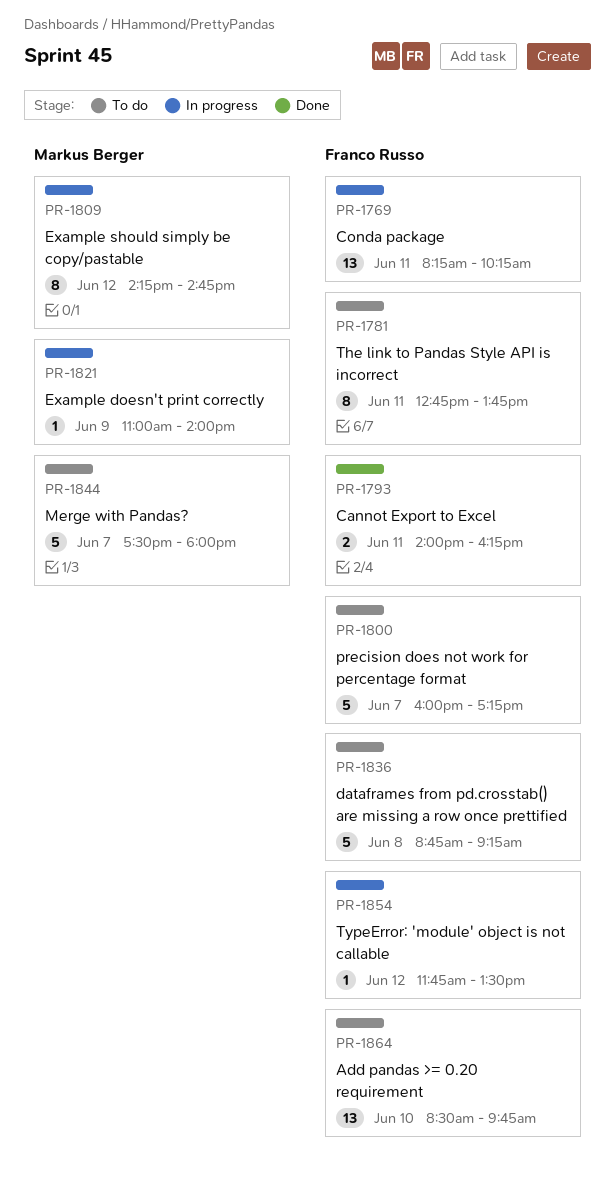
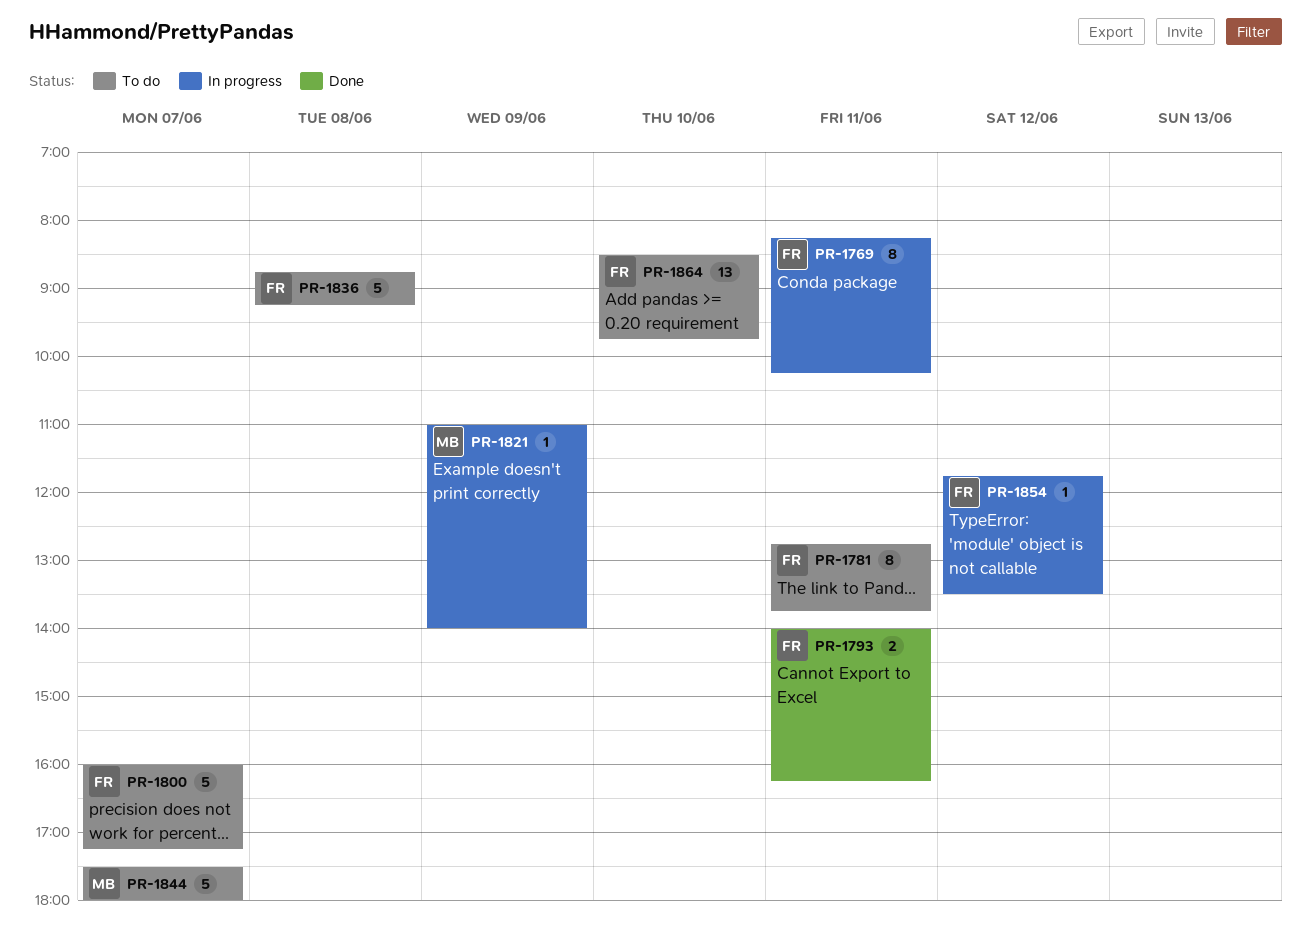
PR-1769, estimate: 13 -> 8
PR-1809: present -> none

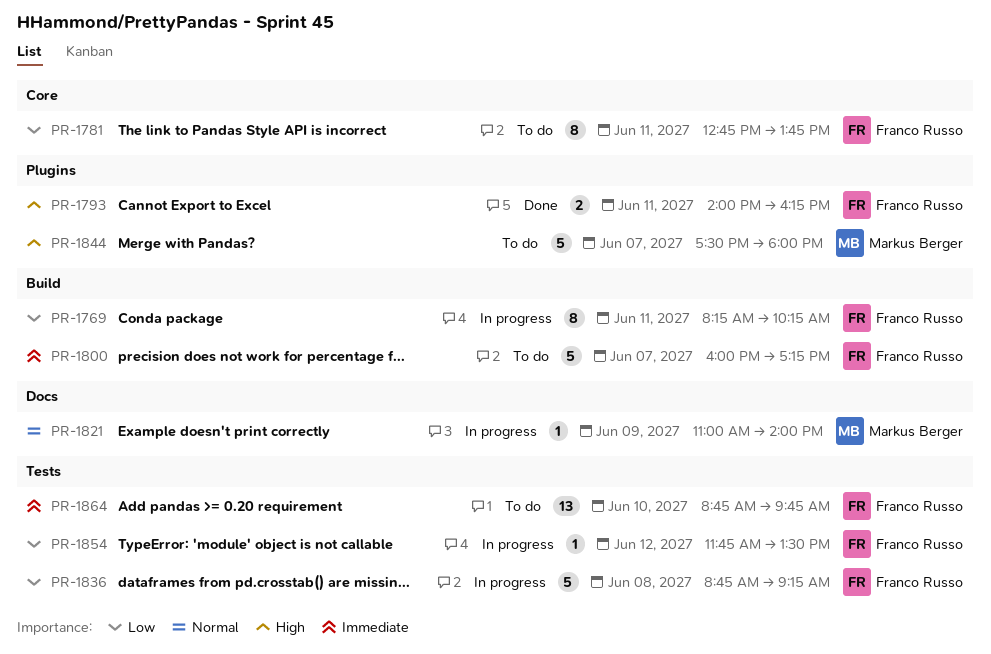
PR-1836, status: To do -> In progress
PR-1864, begins: 08:30 -> 08:45

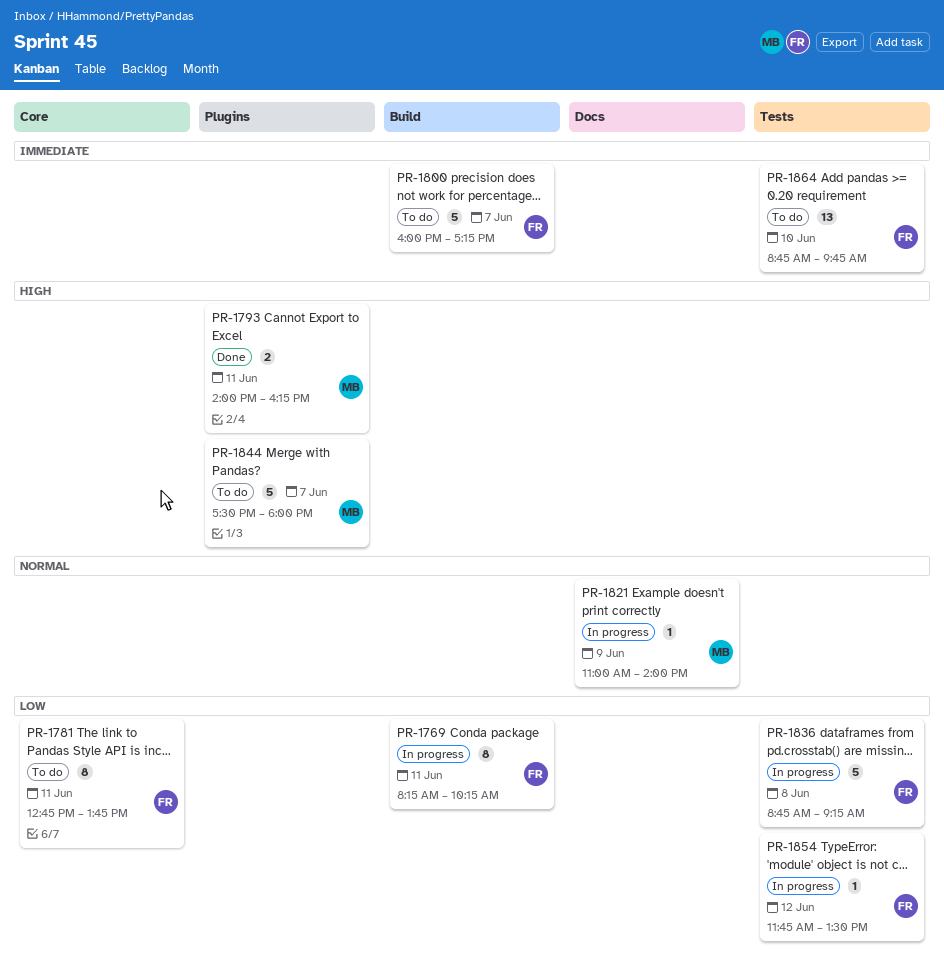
PR-1793, owner: Franco Russo -> Markus Berger

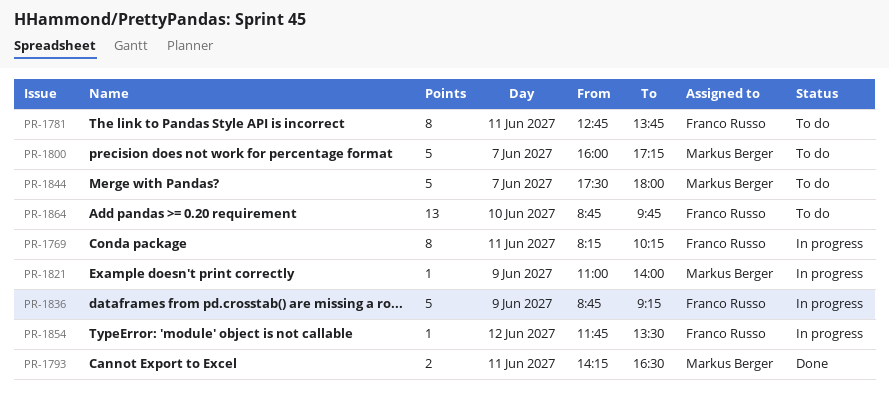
PR-1793, begins: 14:00 -> 14:15
PR-1793, ends: 16:15 -> 16:30
PR-1800, owner: Franco Russo -> Markus Berger
PR-1836, day: Jun 8 -> Jun 9

